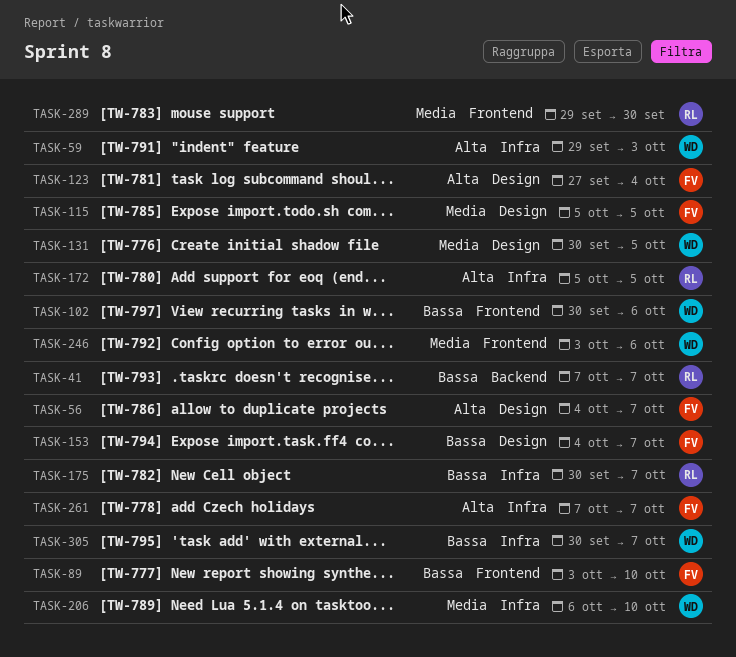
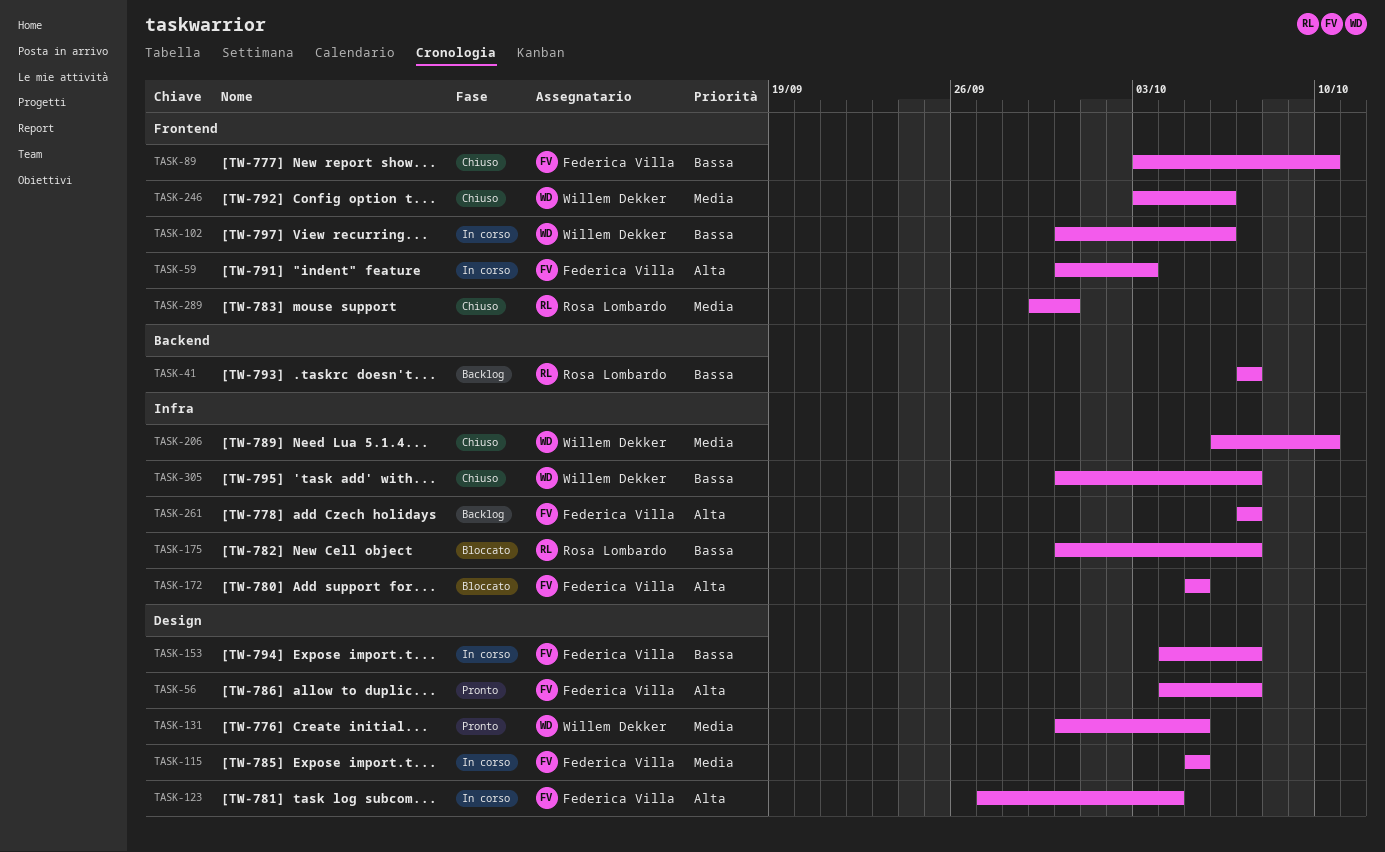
TASK-59, owner: Willem Dekker -> Federica Villa
TASK-59, label: Infra -> Frontend
TASK-59, start: Sep 29 -> Sep 30
TASK-172, owner: Rosa Lombardo -> Federica Villa

